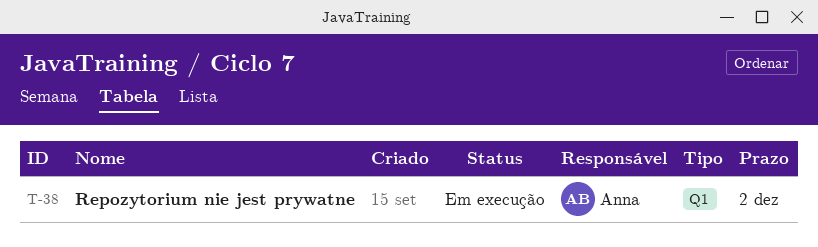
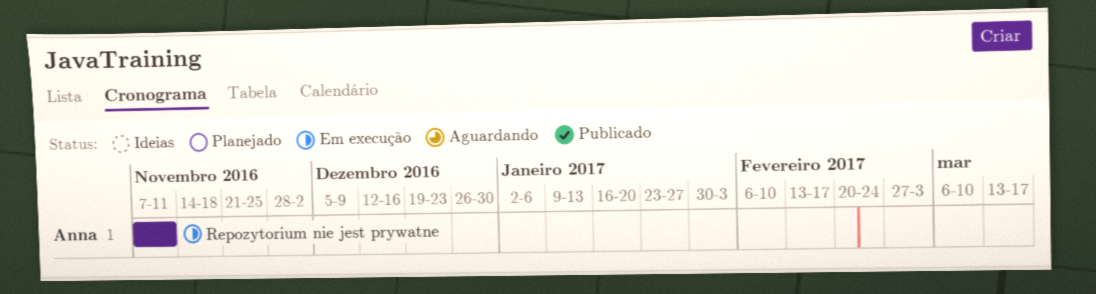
Repozytorium nie jest prywatne, due: Dec 2 -> Nov 11

